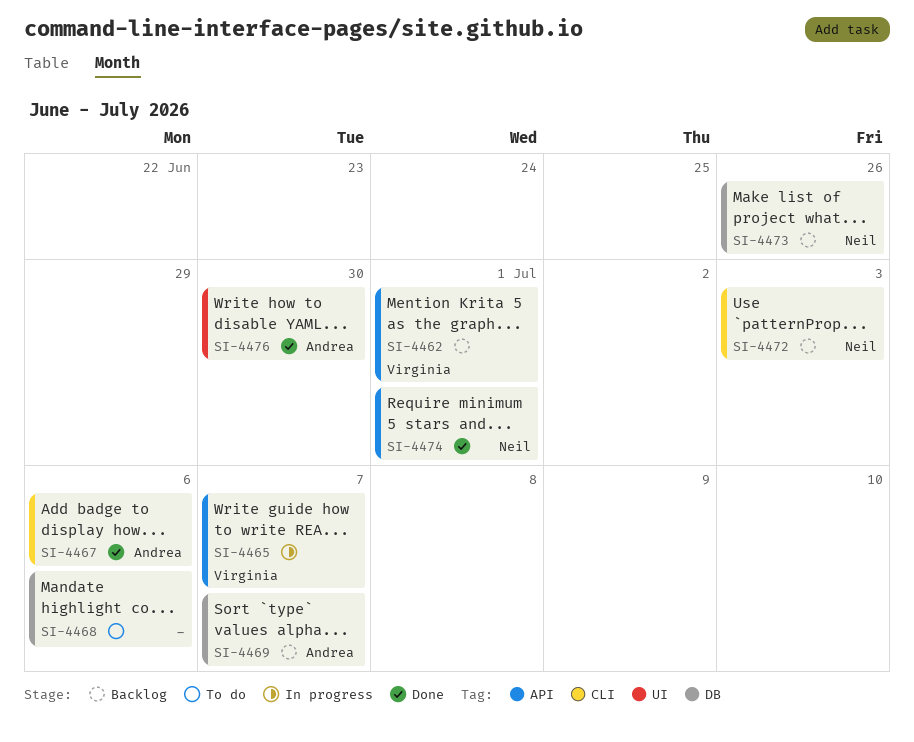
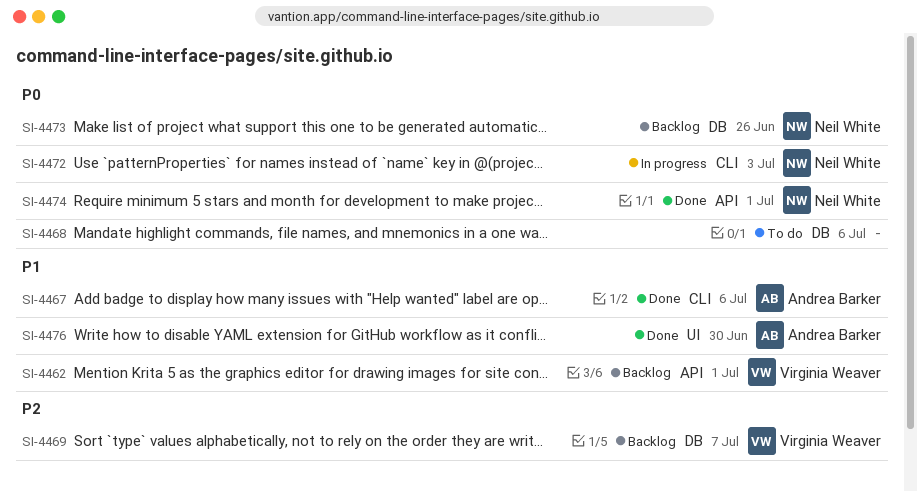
SI-4465: present -> none
SI-4469, owner: Andrea Barker -> Virginia Weaver
SI-4472, status: Backlog -> In progress

